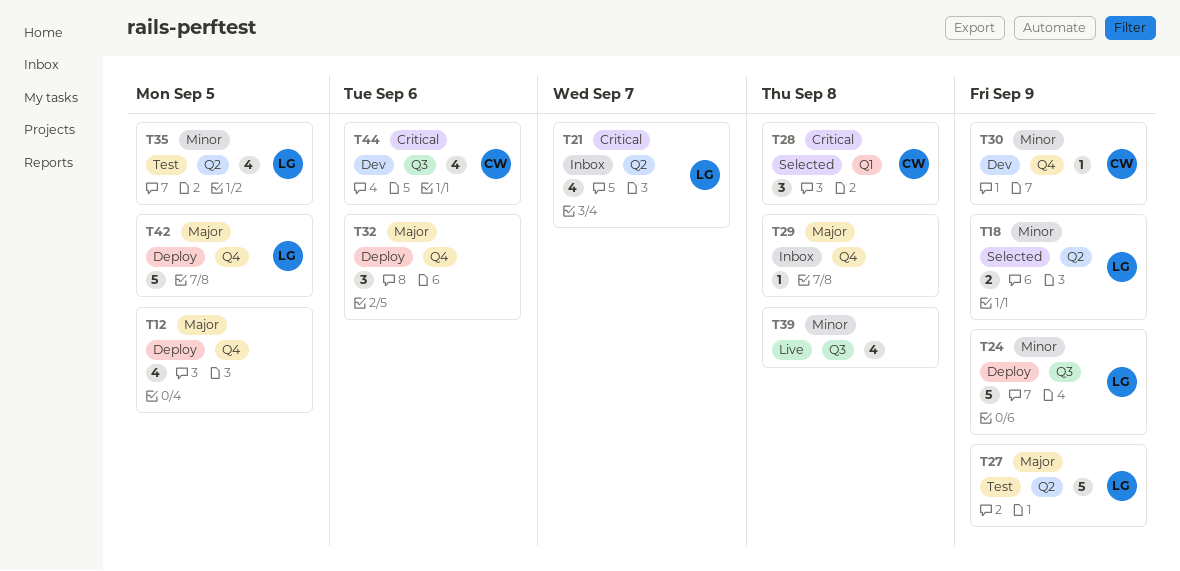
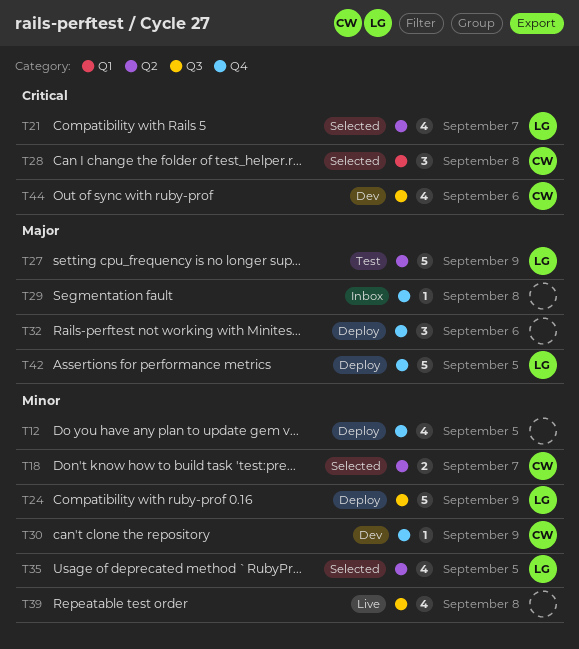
T12, priority: Major -> Minor
T18, owner: LG -> CW
T18, due: Sep 9 -> Sep 7
T21, status: Inbox -> Selected
T35, status: Test -> Selected

